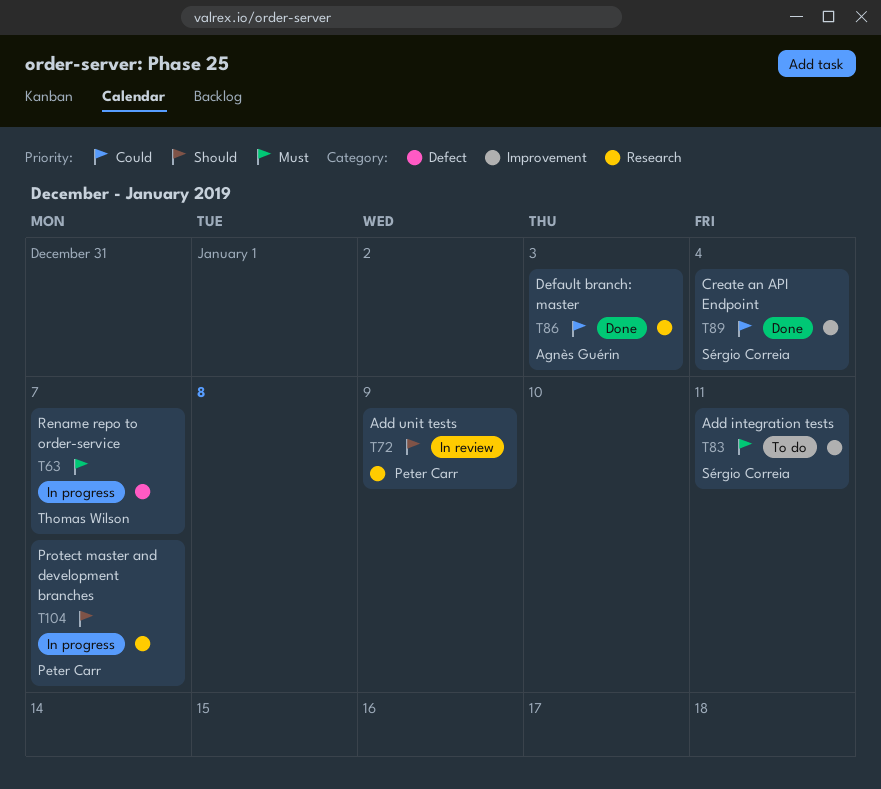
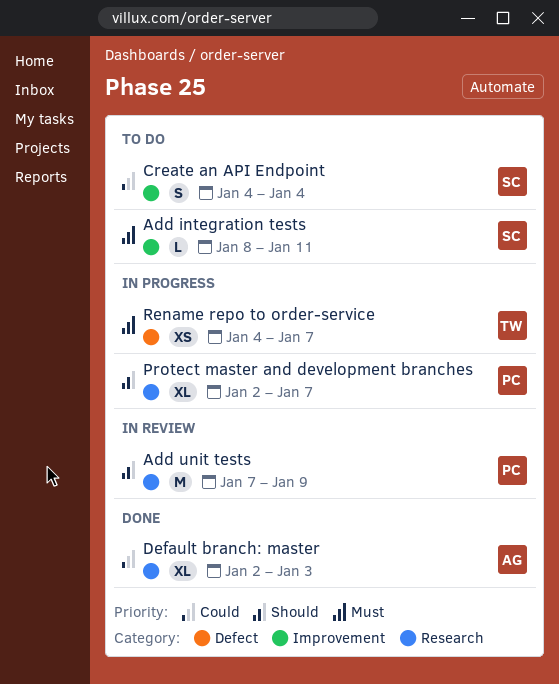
Create an API Endpoint, status: Done -> To do

